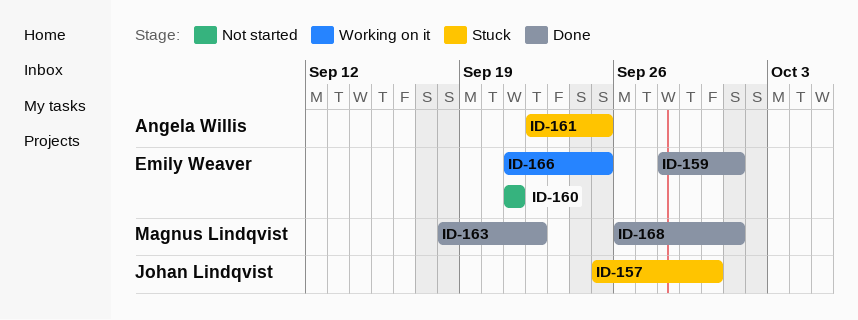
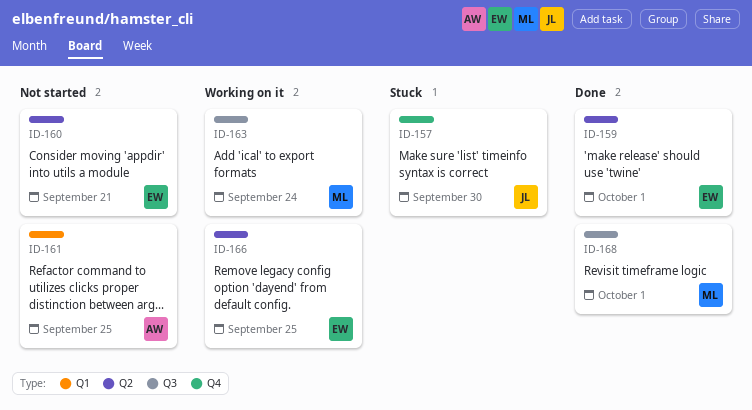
ID-161, status: Stuck -> Not started
ID-163, status: Done -> Working on it
ID-163, due: Sep 22 -> Sep 24

